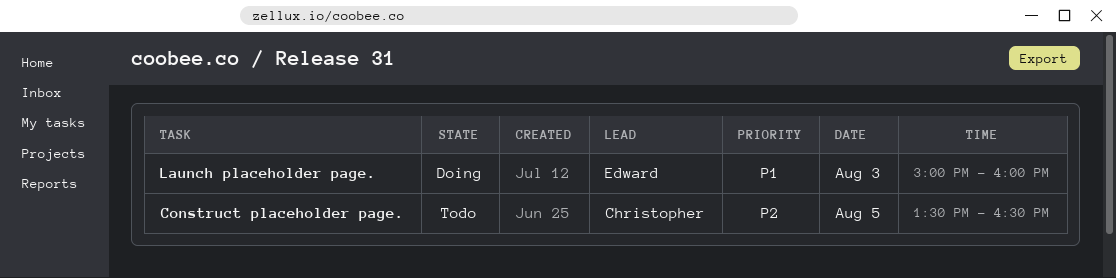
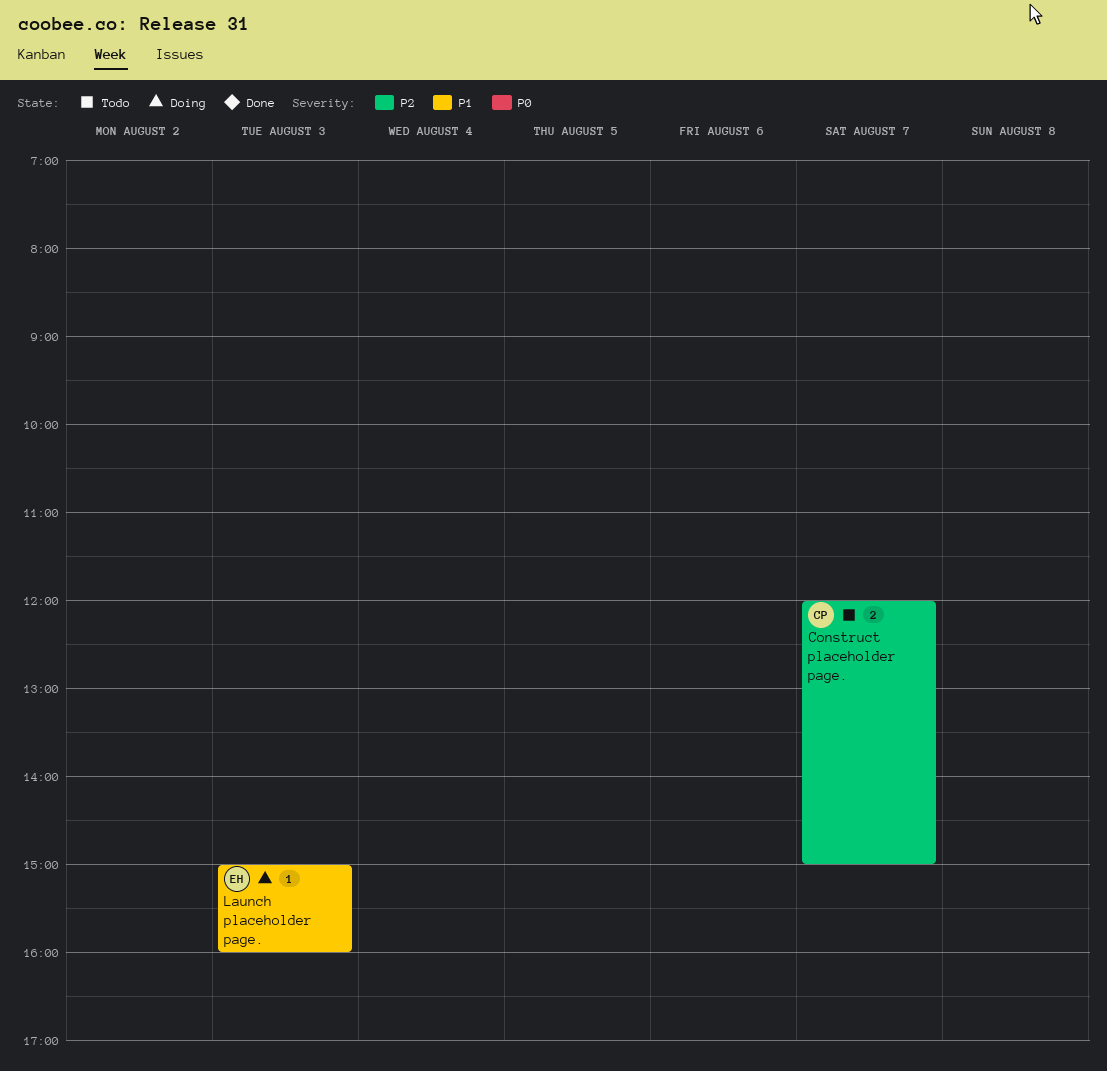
Construct placeholder page., day: Aug 5 -> Aug 7
Construct placeholder page., begins: 13:30 -> 12:00
Construct placeholder page., ends: 16:30 -> 15:00

